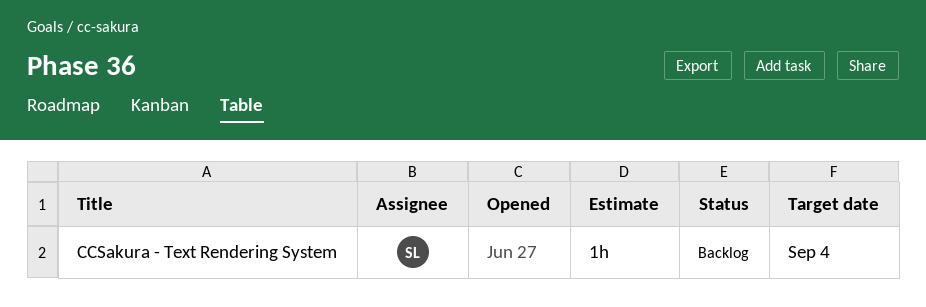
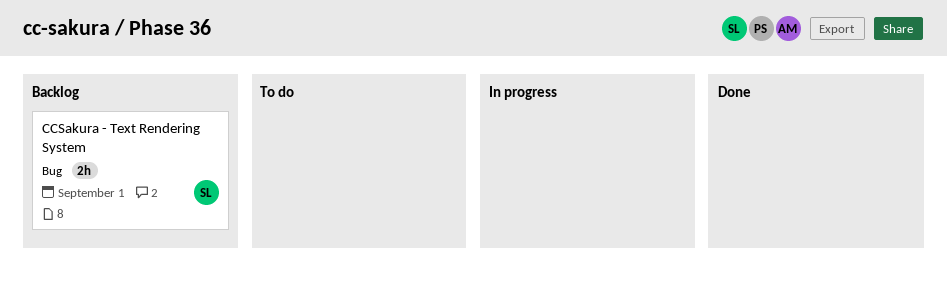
CCSakura - Text Rendering System, estimate: 1h -> 2h
CCSakura - Text Rendering System, due: Sep 4 -> Sep 1

